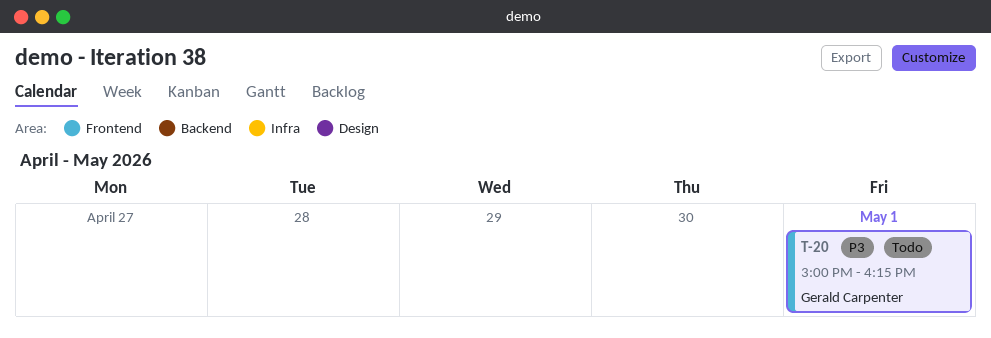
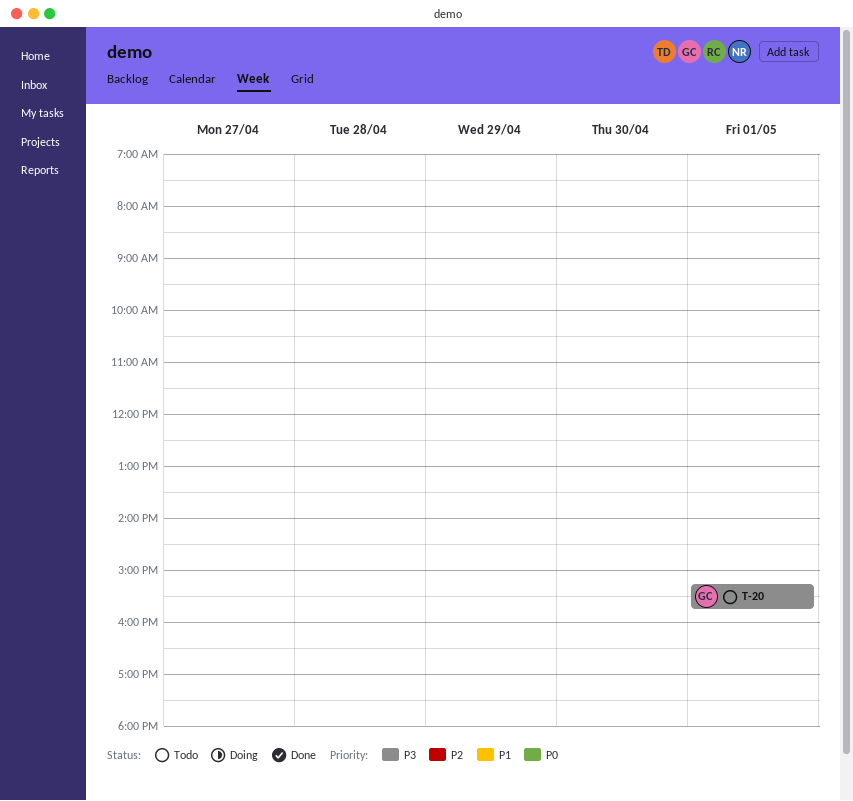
T-20, begins: 15:00 -> 15:15
T-20, ends: 16:15 -> 15:45

